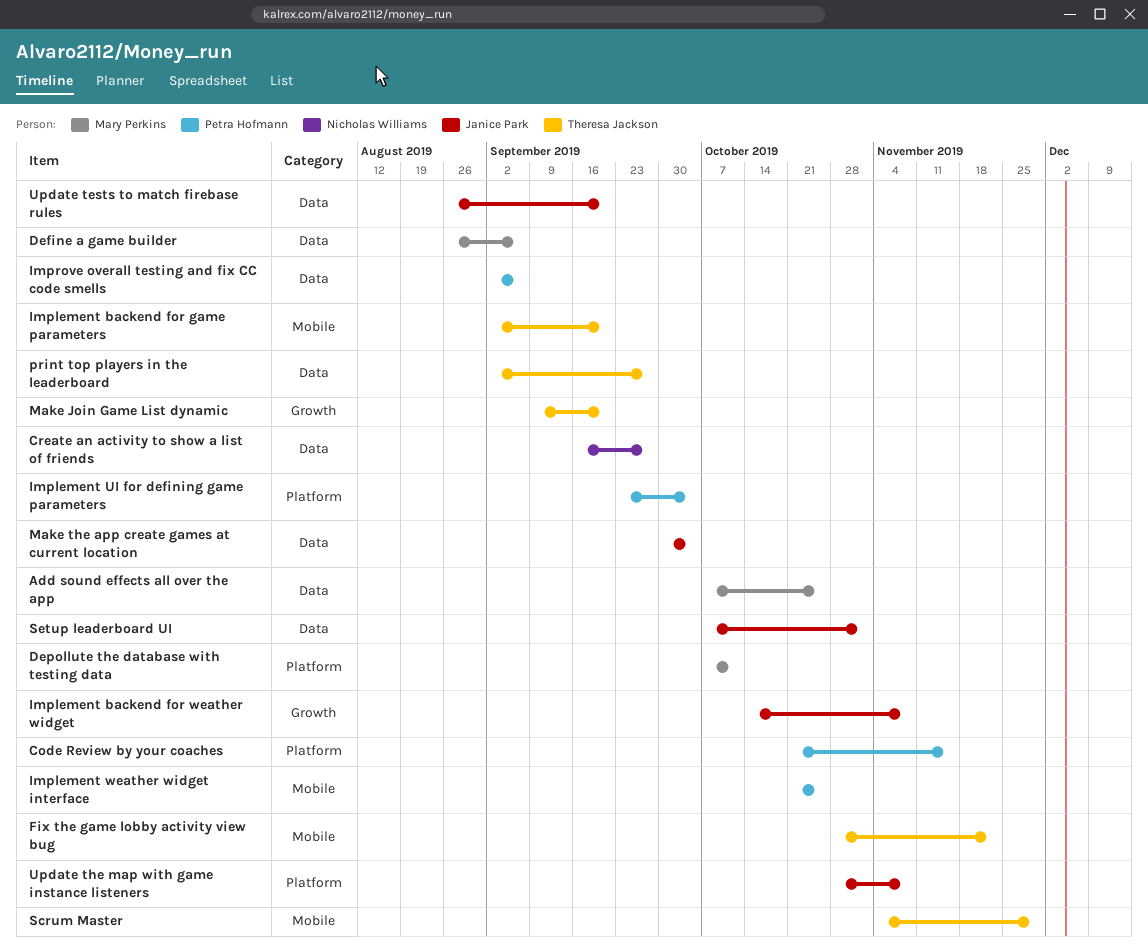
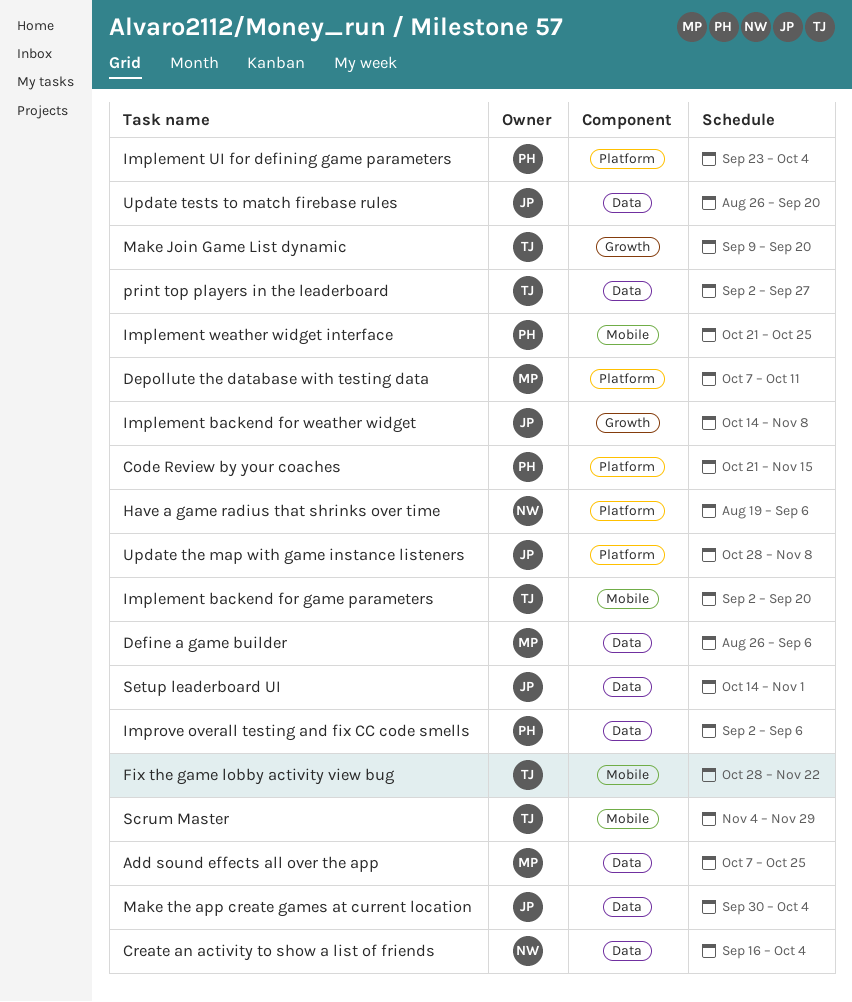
Create an activity to show a list of friends, due: Sep 27 -> Oct 4
Have a game radius that shrinks over time: none -> present
Setup leaderboard UI, start: Oct 7 -> Oct 14

